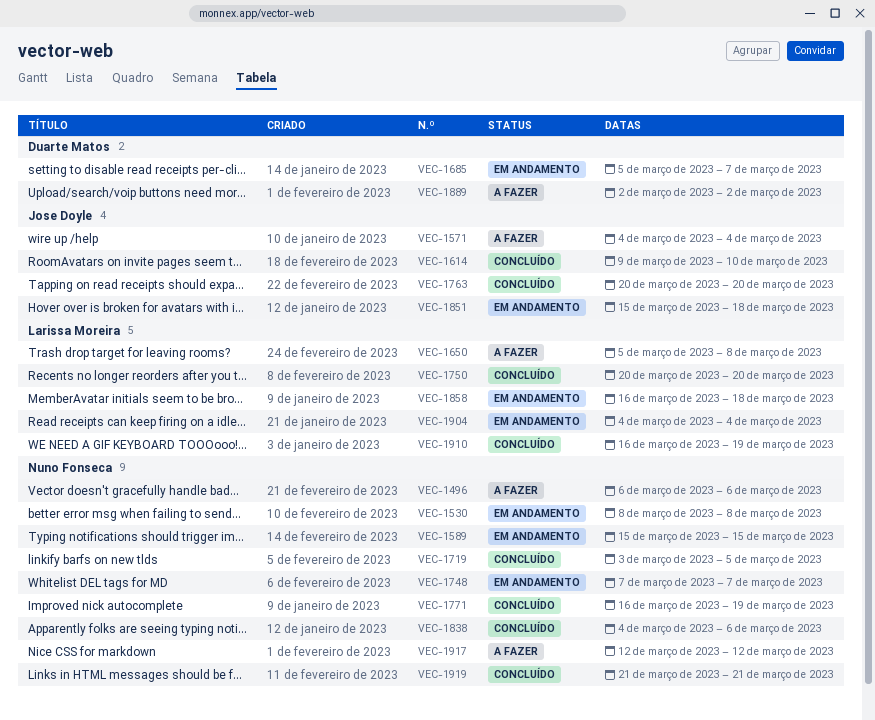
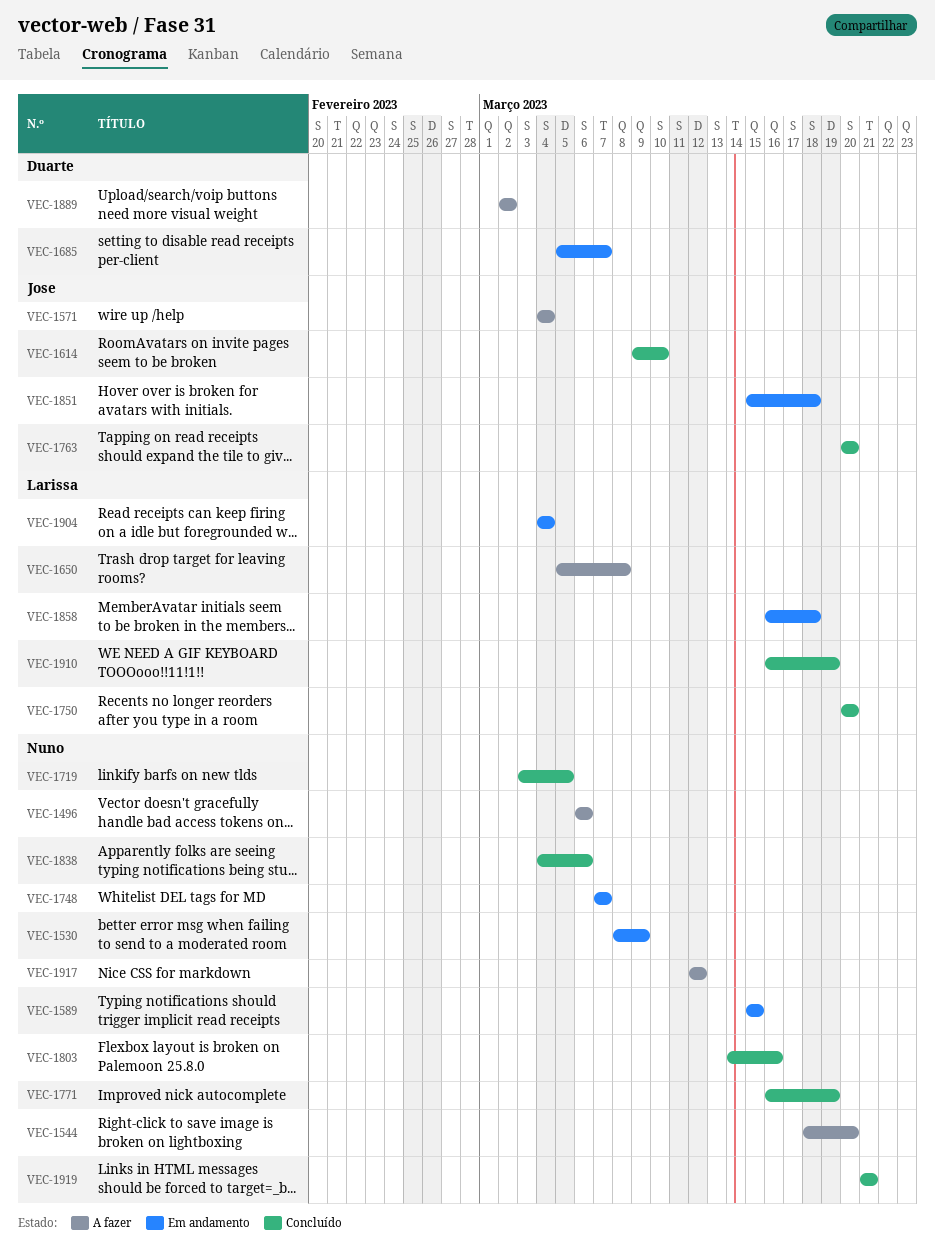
VEC-1530, due: Mar 8 -> Mar 9
VEC-1544: none -> present
VEC-1803: none -> present

